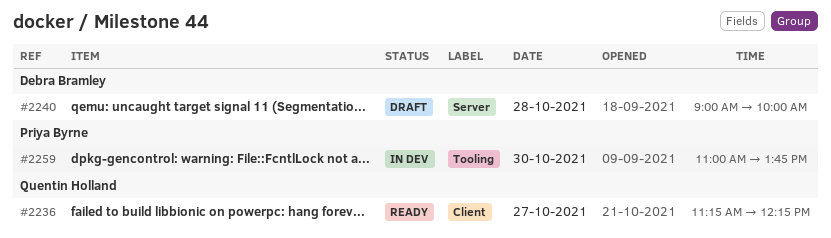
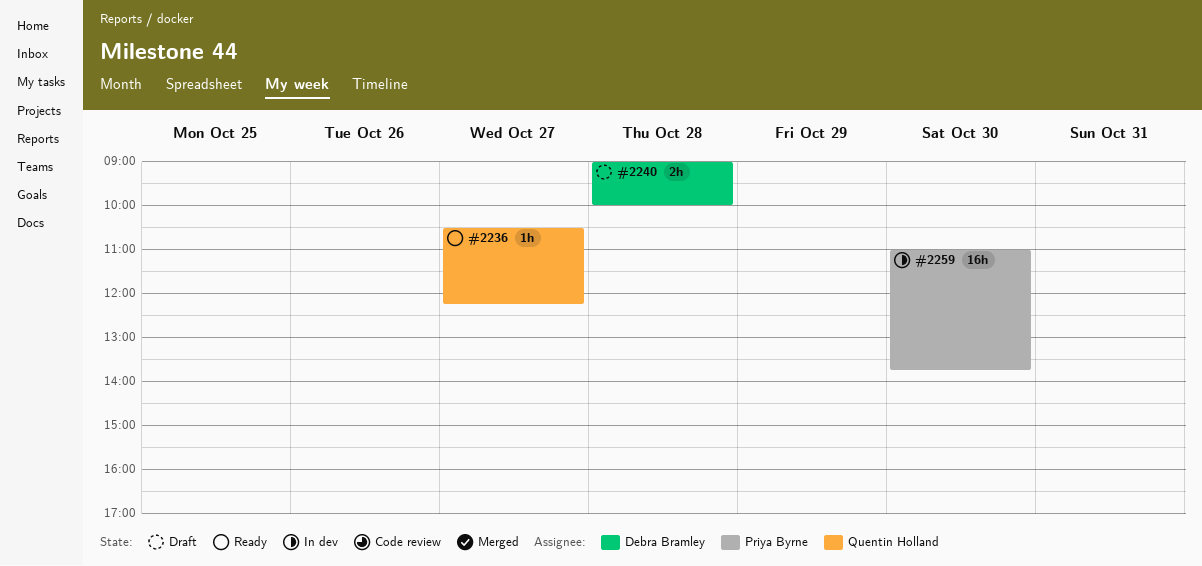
#2236, begins: 11:15 -> 10:30

